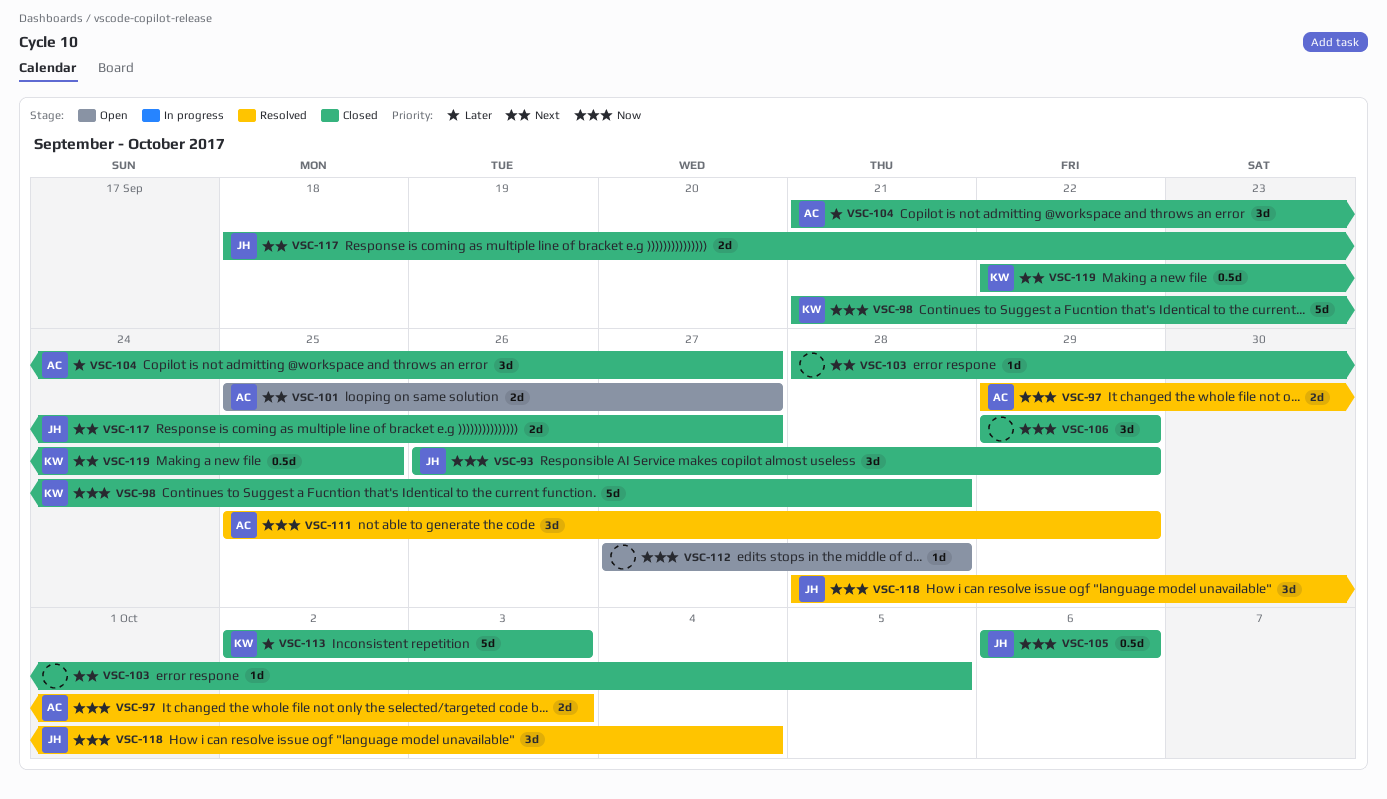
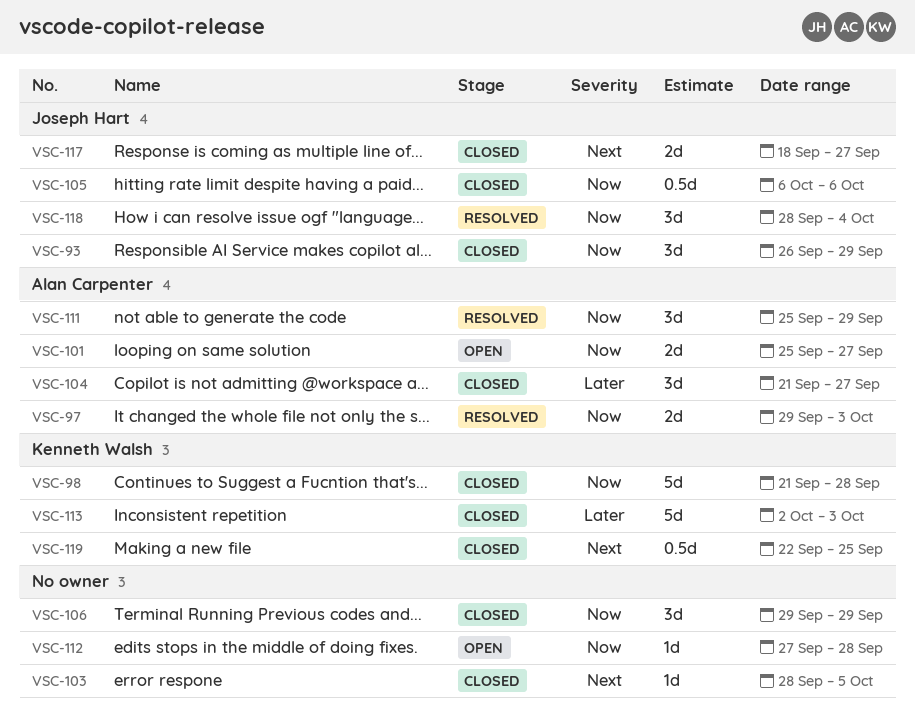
VSC-101, priority: Next -> Now

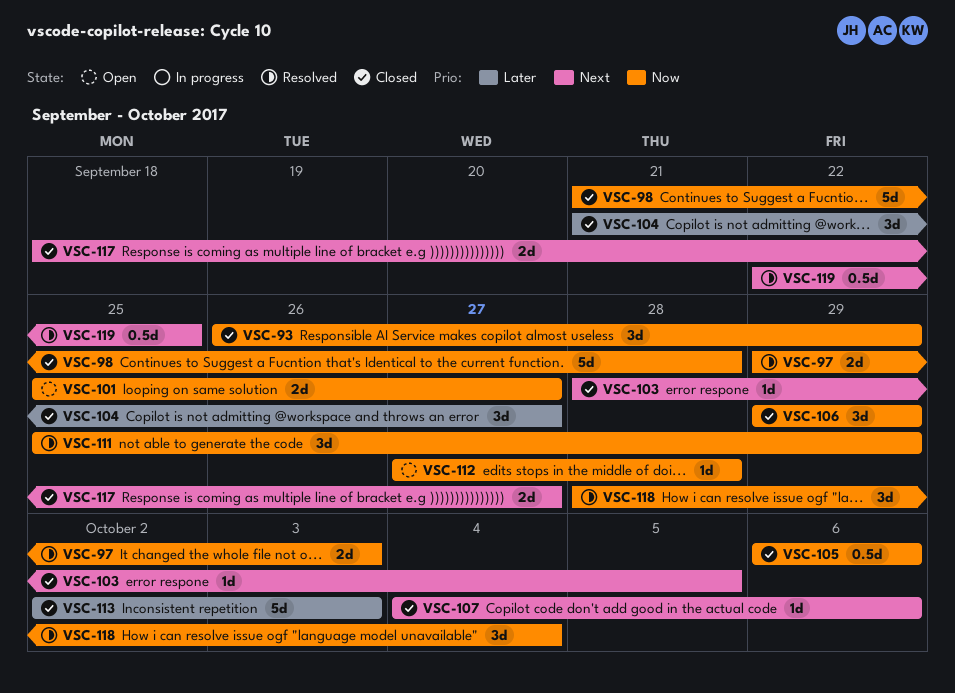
VSC-107: none -> present
VSC-119, status: Closed -> Resolved

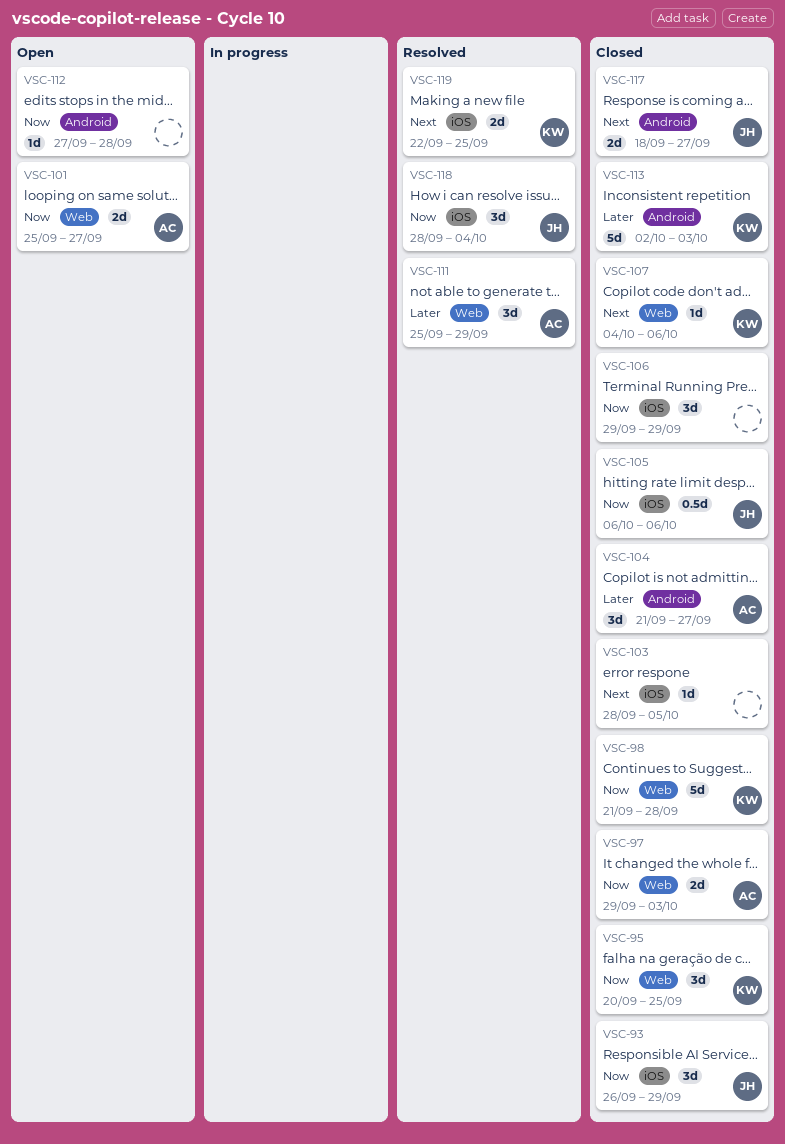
VSC-95: none -> present
VSC-97, status: Resolved -> Closed
VSC-111, priority: Now -> Later
VSC-119, estimate: 0.5d -> 2d

